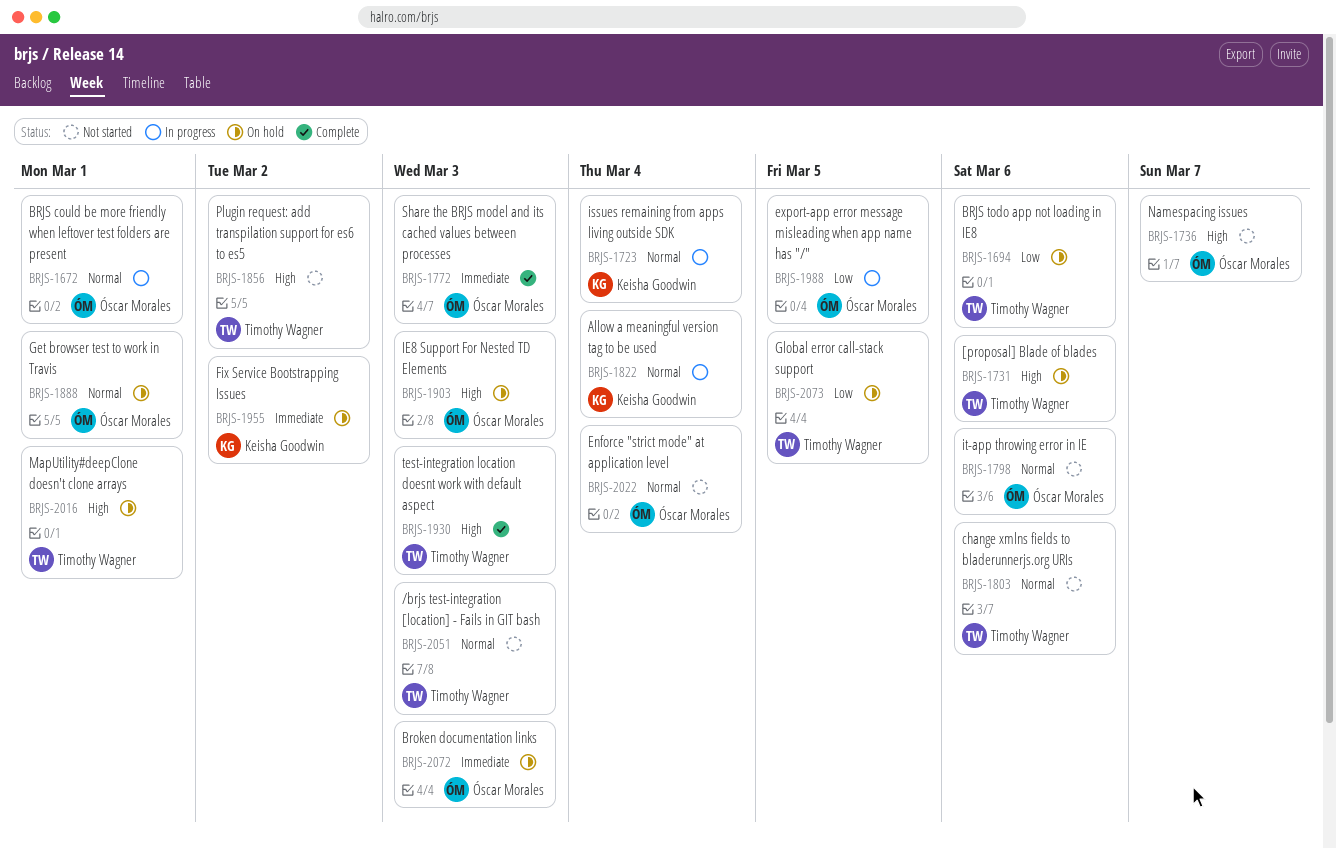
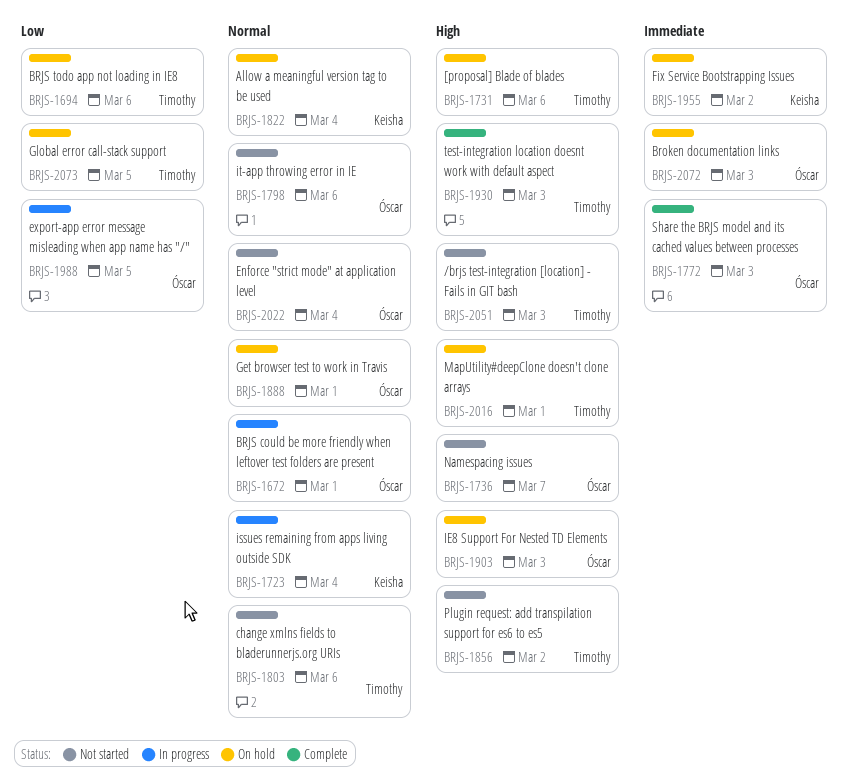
BRJS-1822, status: In progress -> On hold
BRJS-2051, priority: Normal -> High

